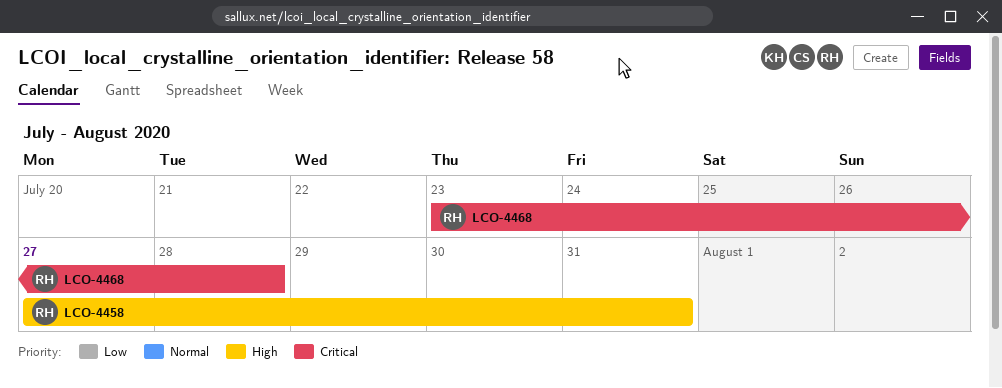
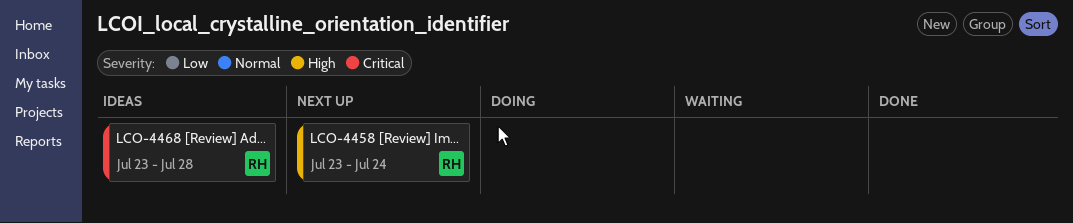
LCO-4458, start: Jul 27 -> Jul 23
LCO-4458, due: Jul 31 -> Jul 24

